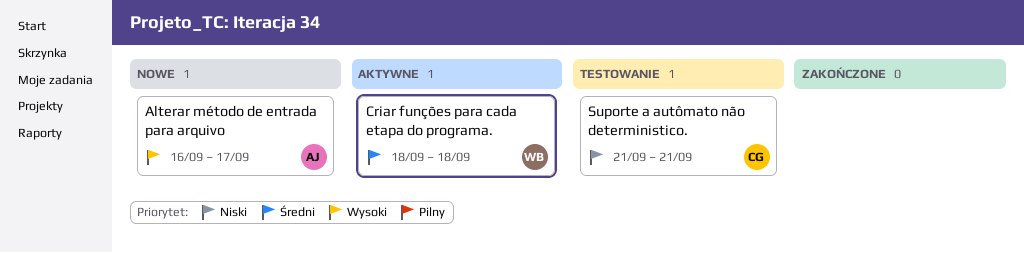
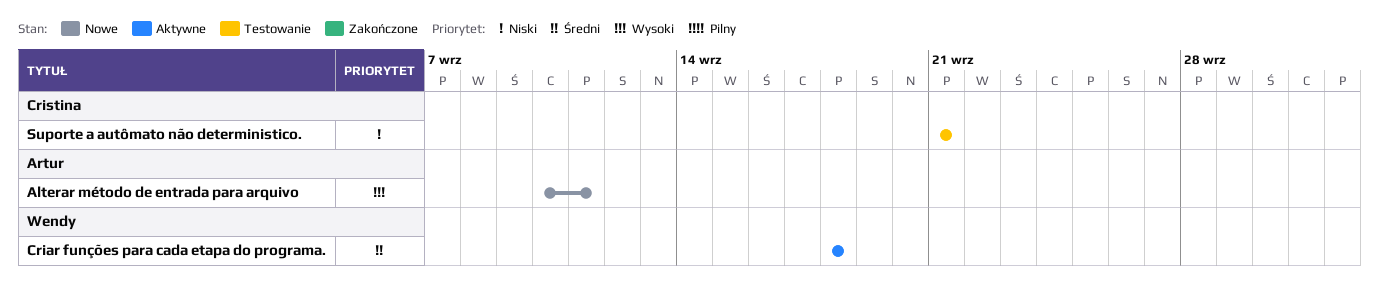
Alterar método de entrada para arquivo, start: Sep 16 -> Sep 10
Alterar método de entrada para arquivo, due: Sep 17 -> Sep 11

